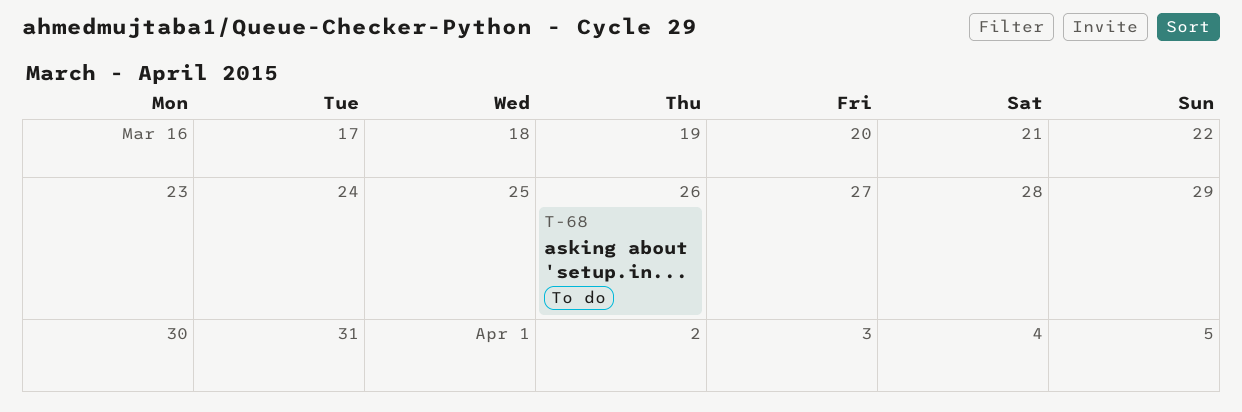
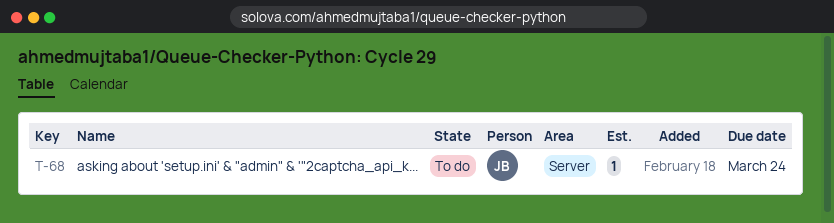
T-68, due: Mar 26 -> Mar 24

